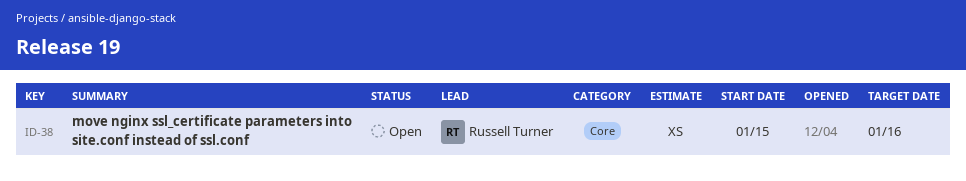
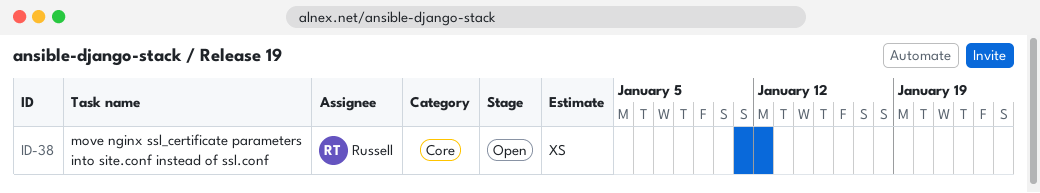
ID-38, start: Jan 15 -> Jan 11
ID-38, due: Jan 16 -> Jan 12

